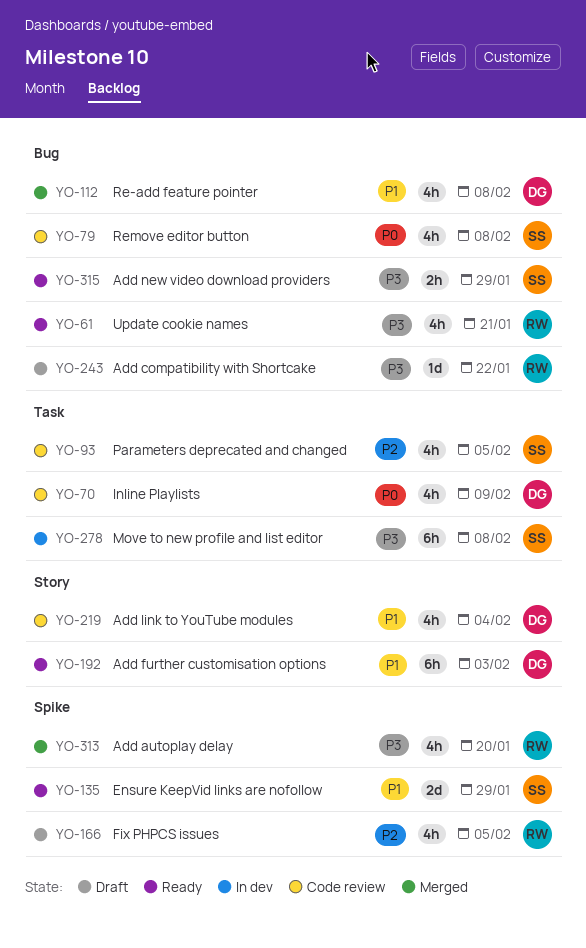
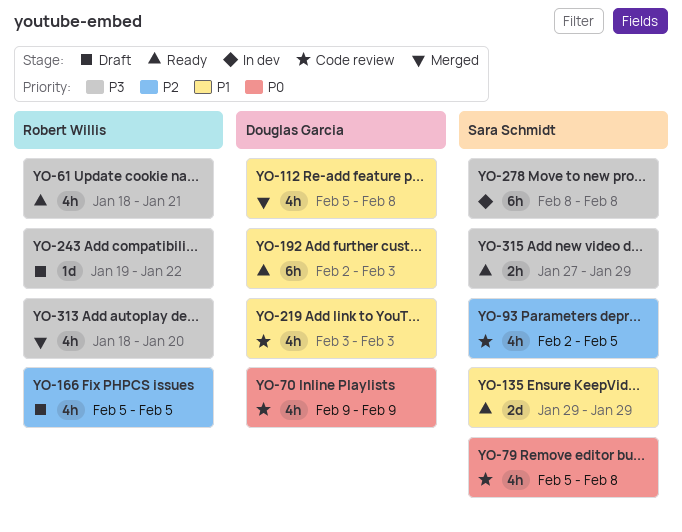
YO-219, due: Feb 4 -> Feb 3

